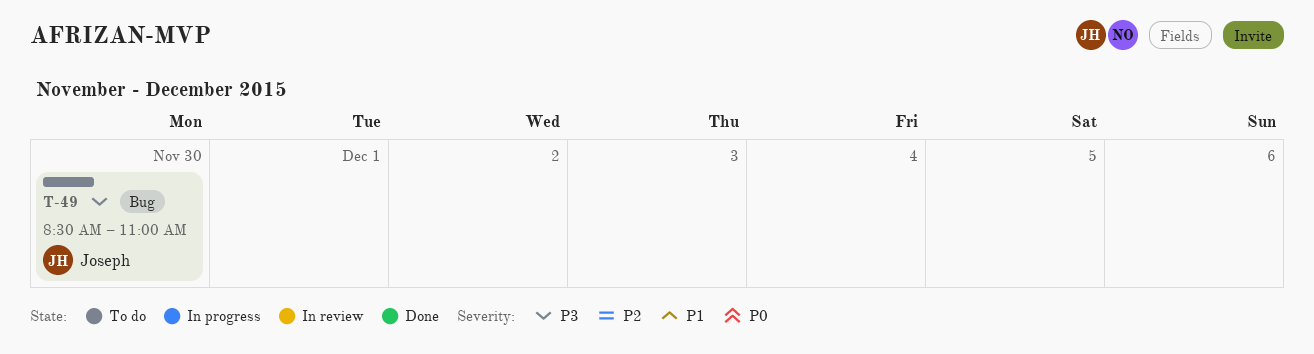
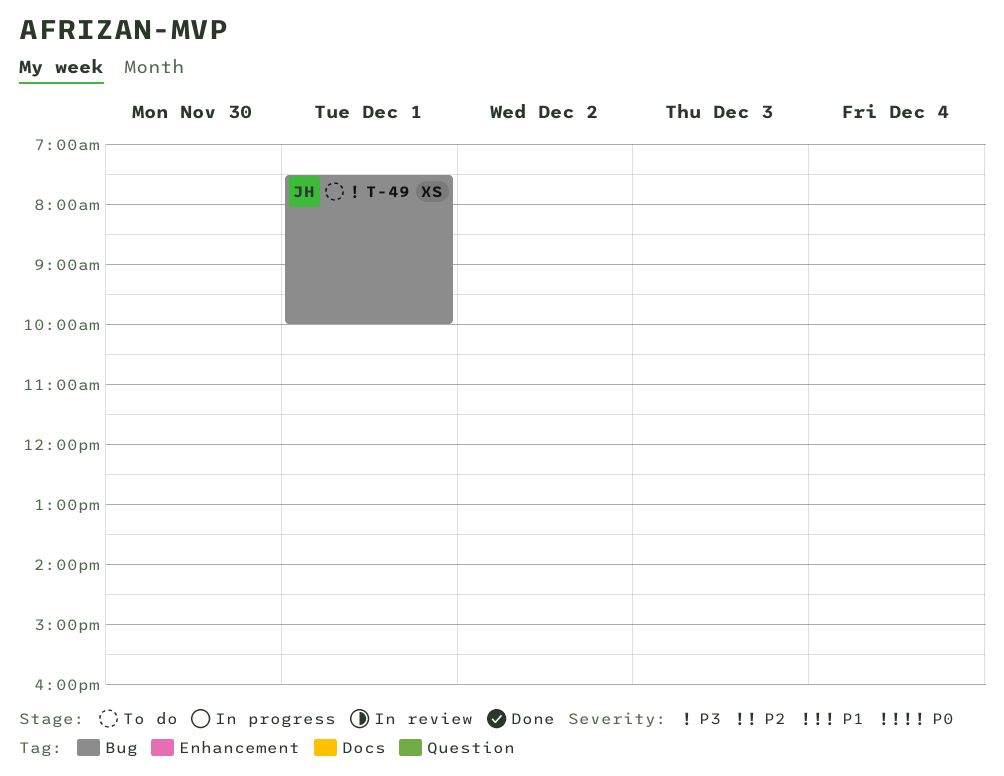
T-49, day: Nov 30 -> Dec 1
T-49, begins: 08:30 -> 07:30
T-49, ends: 11:00 -> 10:00

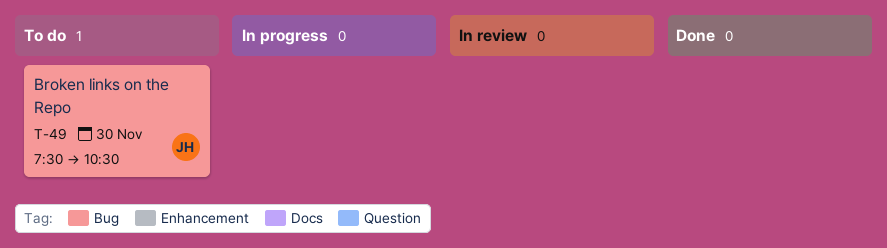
T-49, day: Dec 1 -> Nov 30
T-49, ends: 10:00 -> 10:30

